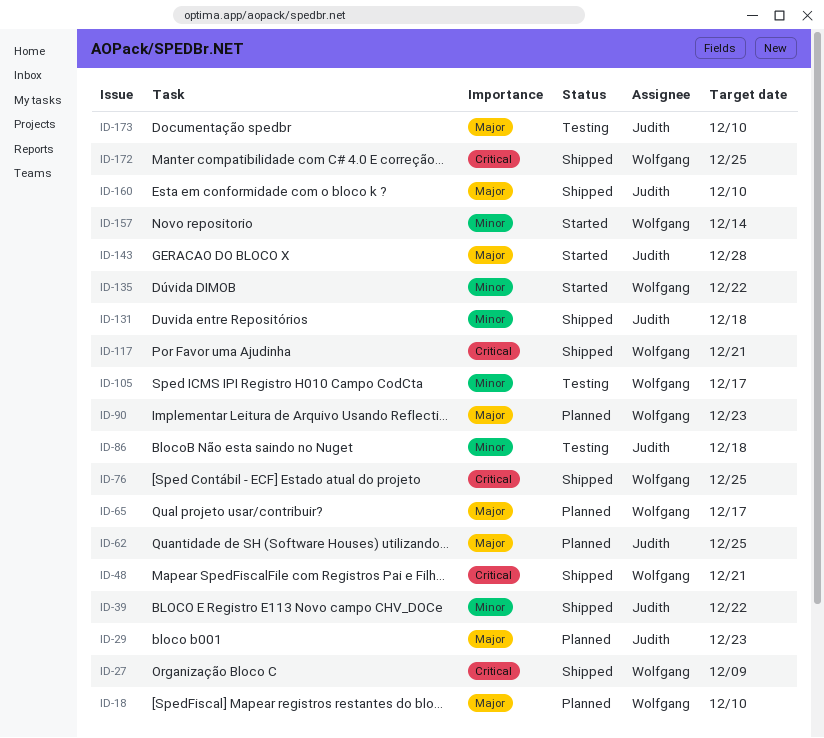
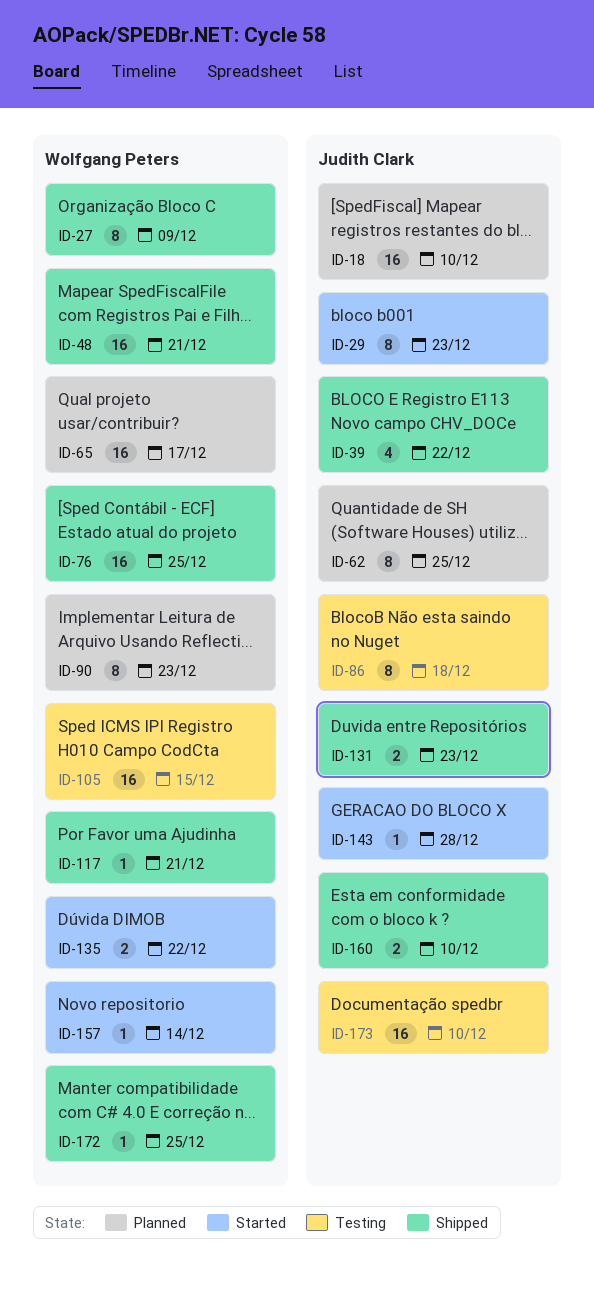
ID-18, owner: Wolfgang Peters -> Judith Clark
ID-29, status: Planned -> Started
ID-105, due: Dec 17 -> Dec 15
ID-131, due: Dec 18 -> Dec 23

